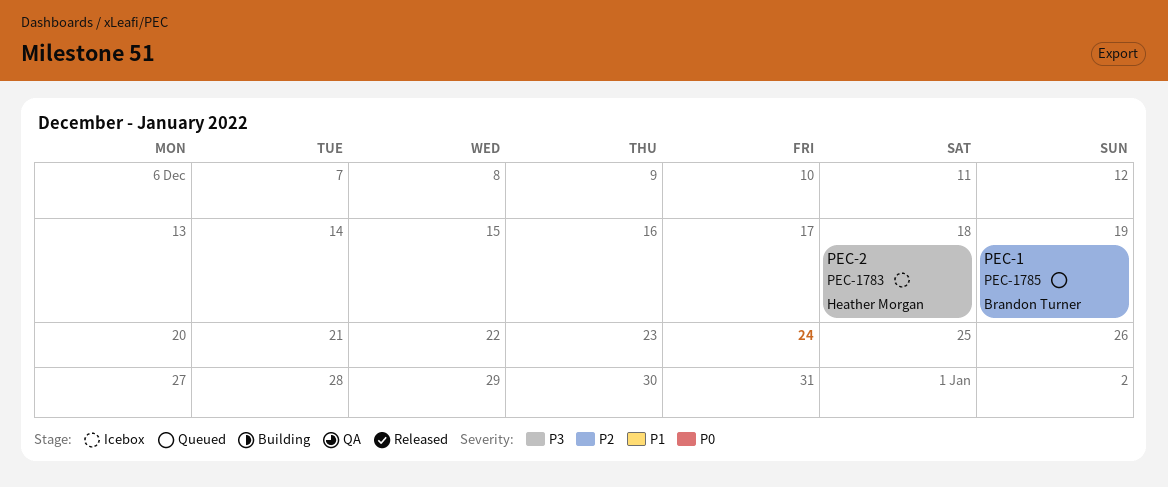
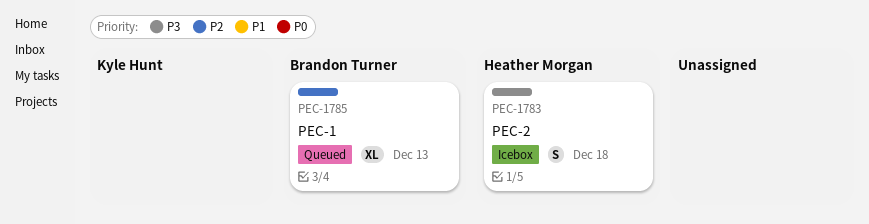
PEC-1785, due: Dec 19 -> Dec 13

